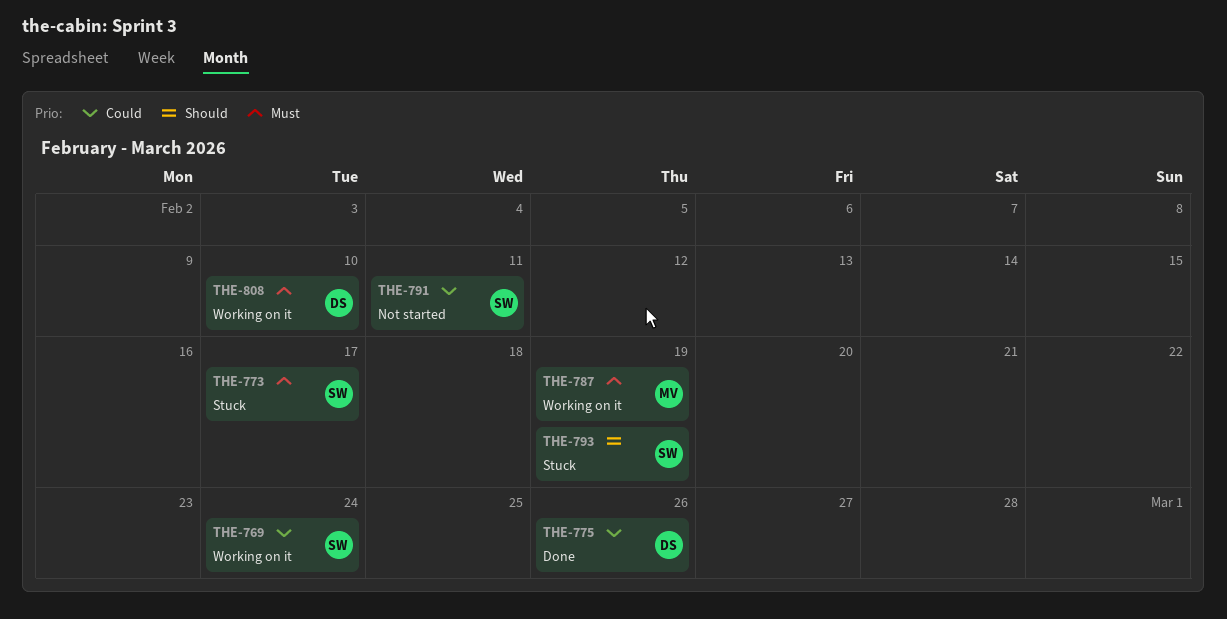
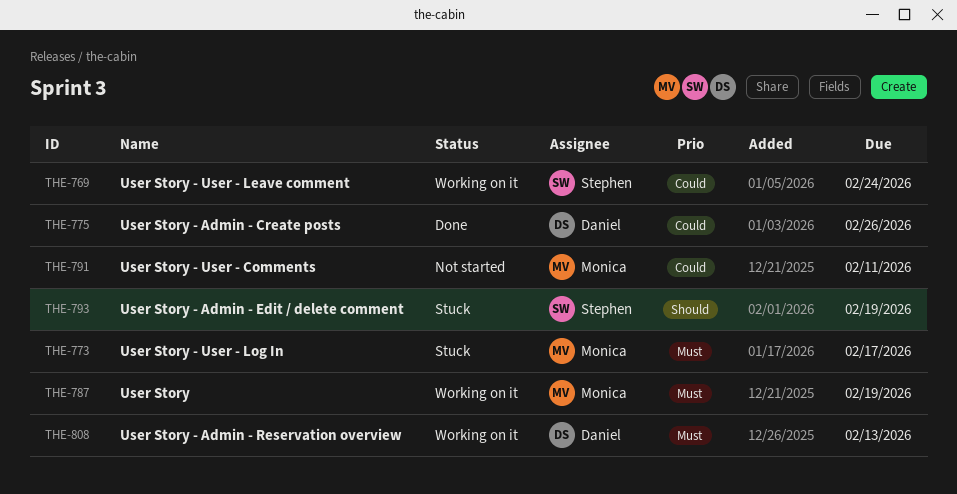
THE-773, owner: Stephen -> Monica
THE-791, owner: Stephen -> Monica
THE-808, due: Feb 10 -> Feb 13

